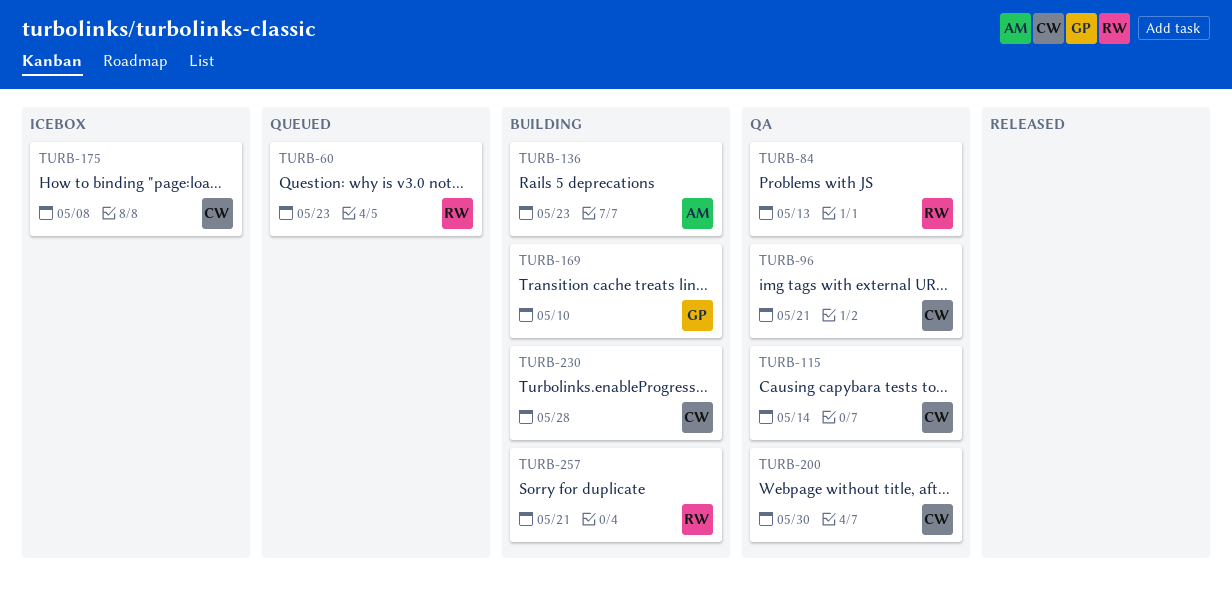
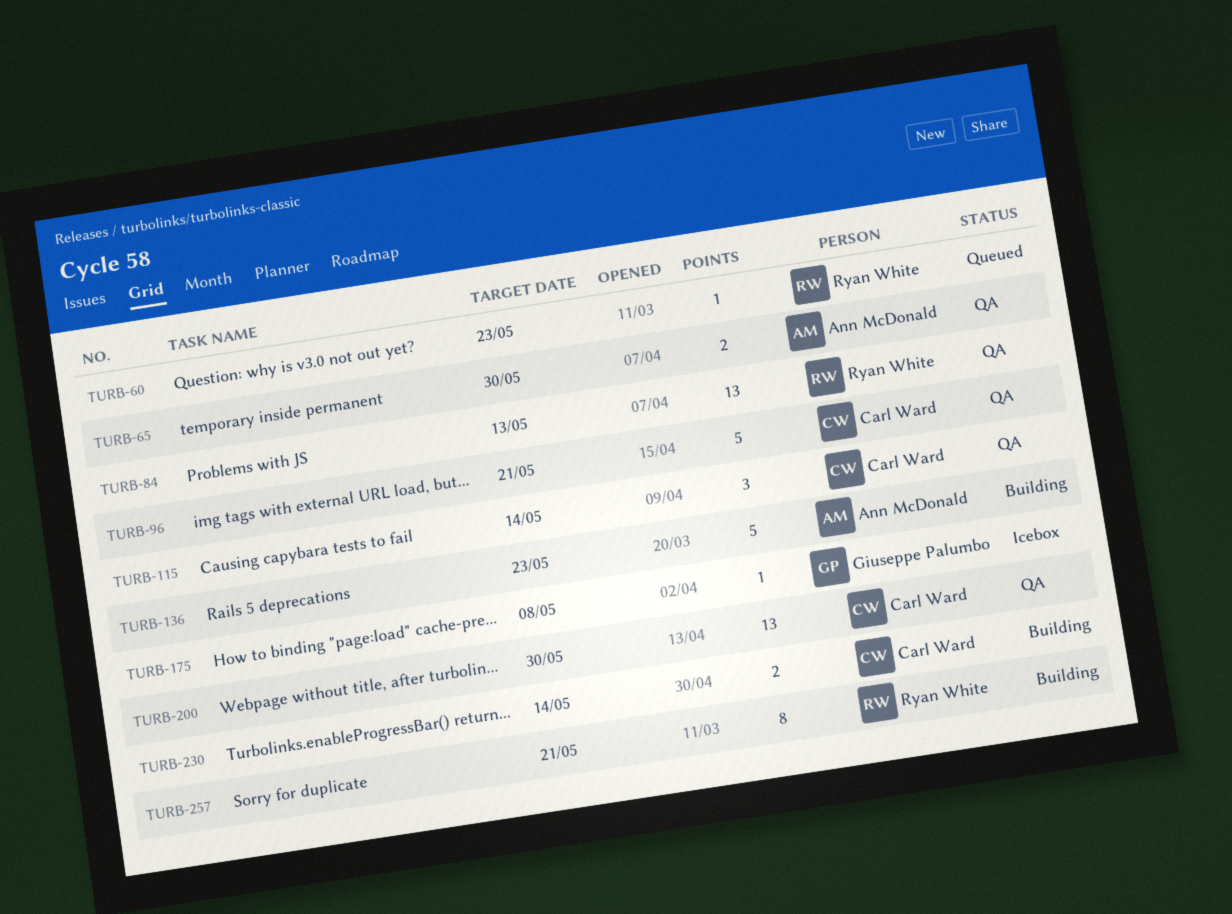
TURB-65: none -> present
TURB-169: present -> none
TURB-175, owner: Carl Ward -> Giuseppe Palumbo
TURB-230, due: May 28 -> May 14

